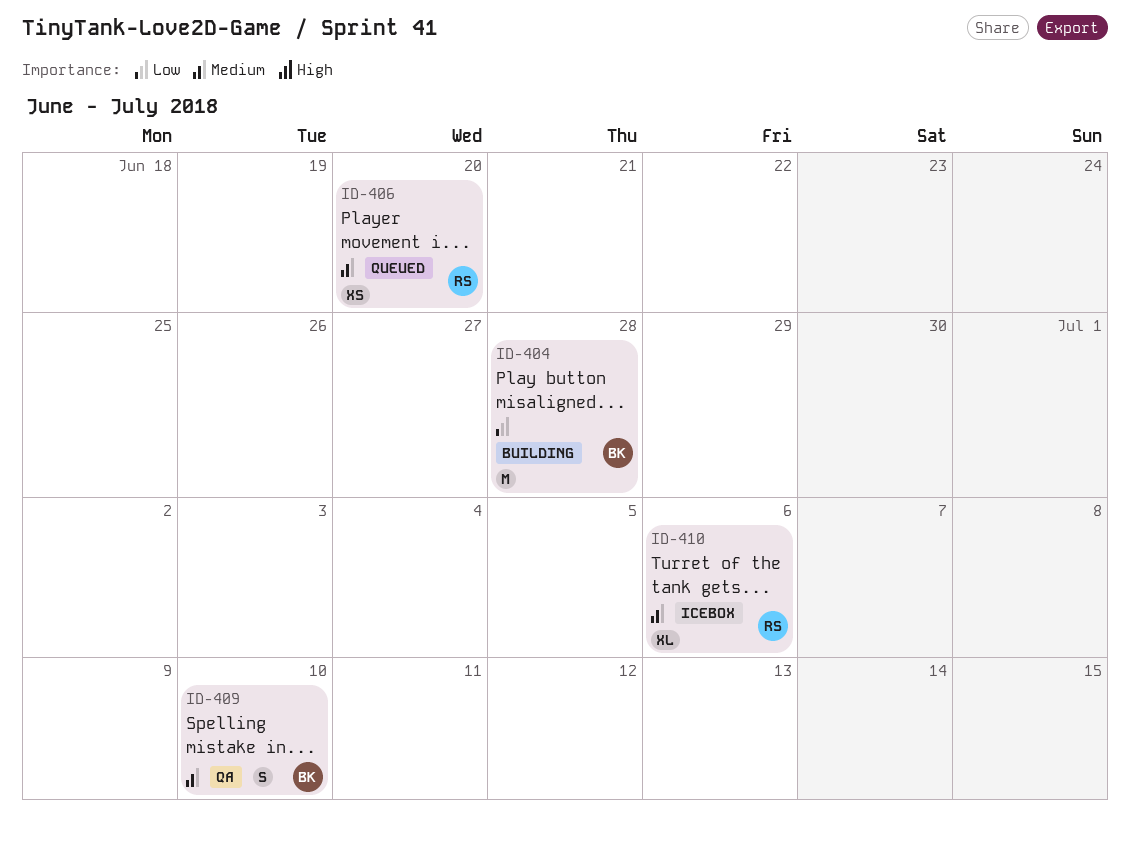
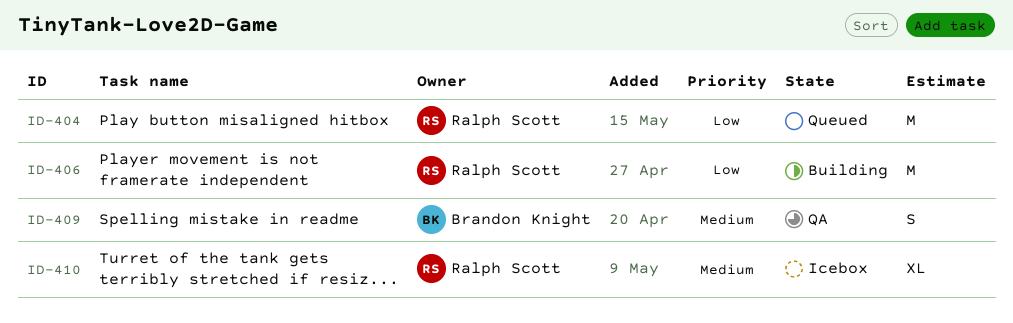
ID-404, status: Building -> Queued
ID-404, owner: Brandon Knight -> Ralph Scott
ID-406, status: Queued -> Building
ID-406, priority: Medium -> Low
ID-406, estimate: XS -> M

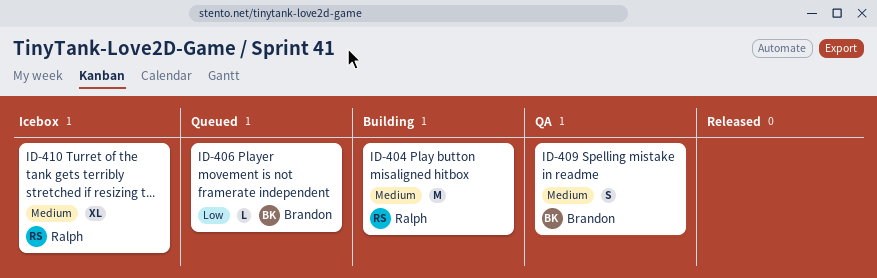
ID-404, status: Queued -> Building
ID-404, priority: Low -> Medium
ID-406, status: Building -> Queued
ID-406, owner: Ralph Scott -> Brandon Knight
ID-406, estimate: M -> L

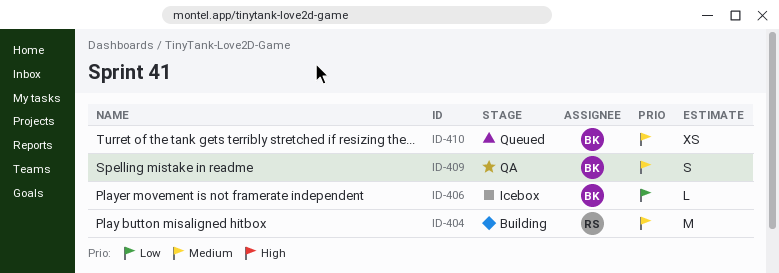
ID-406, status: Queued -> Icebox
ID-410, status: Icebox -> Queued
ID-410, owner: Ralph -> Brandon
ID-410, estimate: XL -> XS

